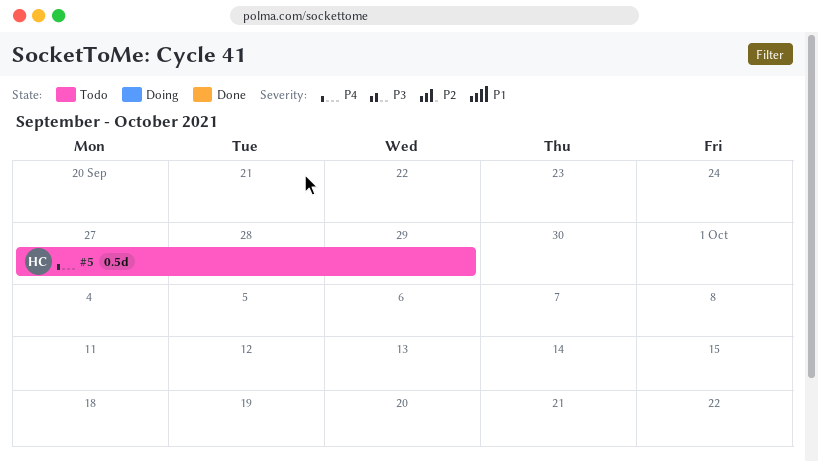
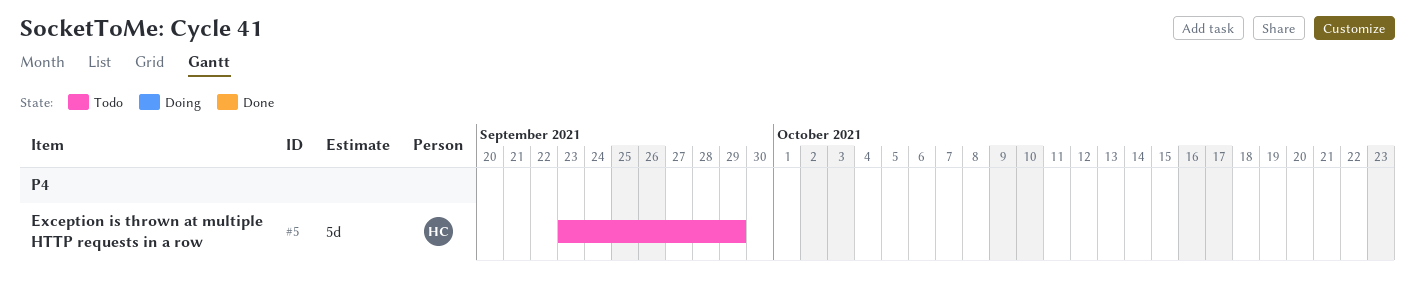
#5, estimate: 0.5d -> 5d
#5, start: Sep 27 -> Sep 23

